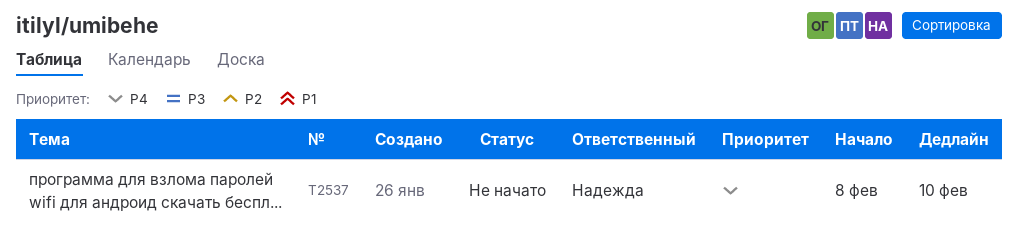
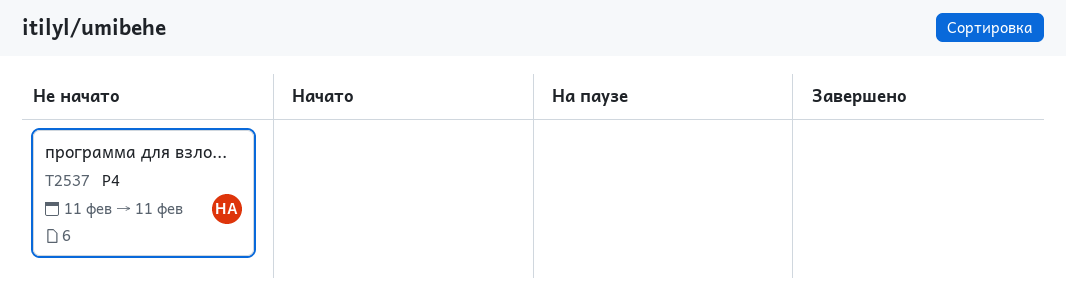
T2537, start: Feb 8 -> Feb 11
T2537, due: Feb 10 -> Feb 11

